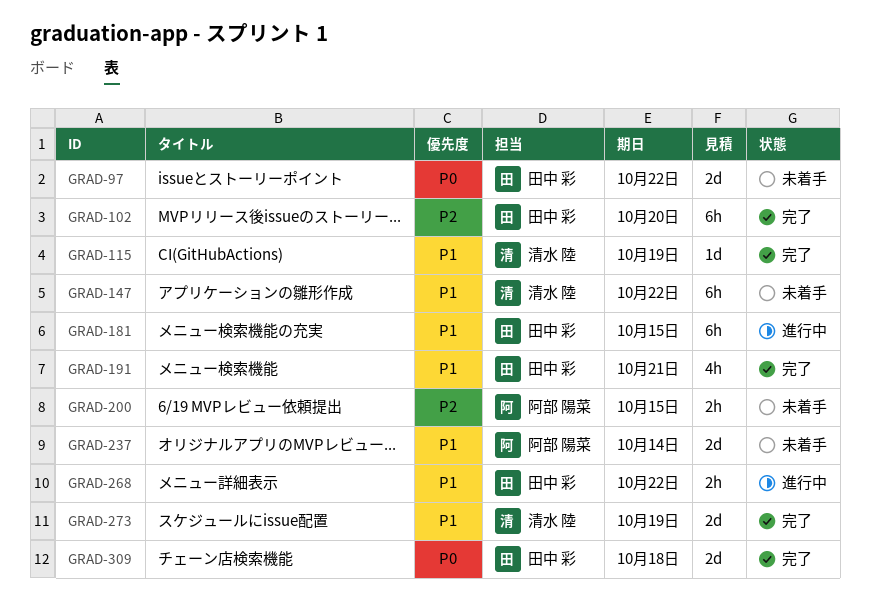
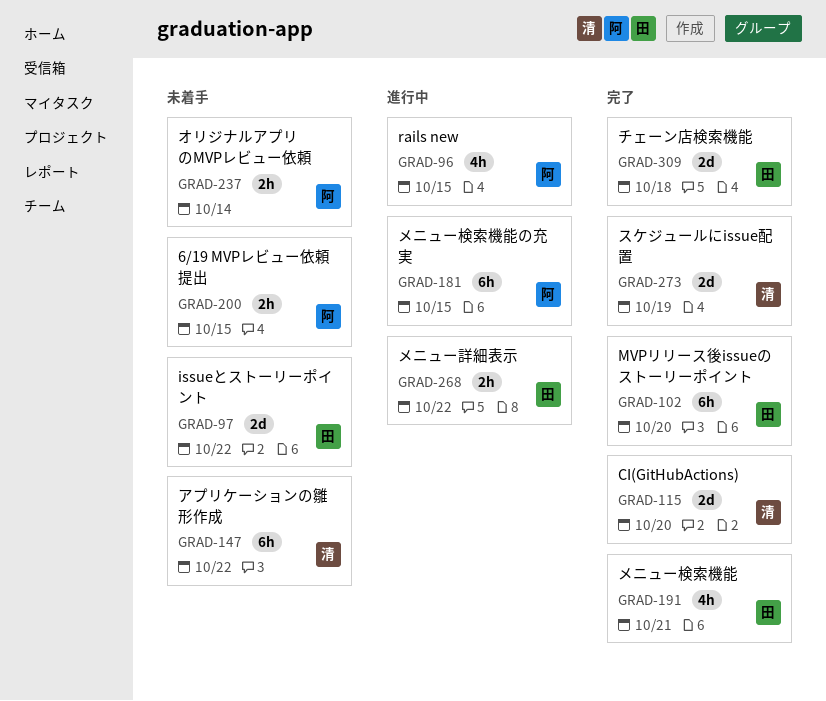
GRAD-96: none -> present
GRAD-115, estimate: 1d -> 2d
GRAD-115, due: Oct 19 -> Oct 20
GRAD-181, owner: 田中 彩 -> 阿部 陽菜
GRAD-237, estimate: 2d -> 2h

